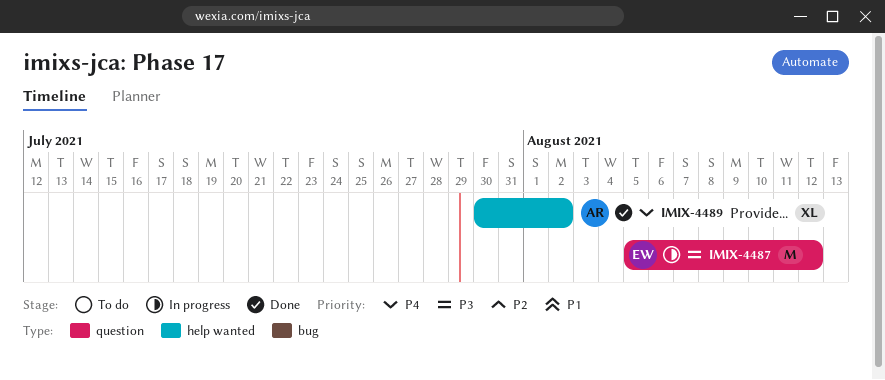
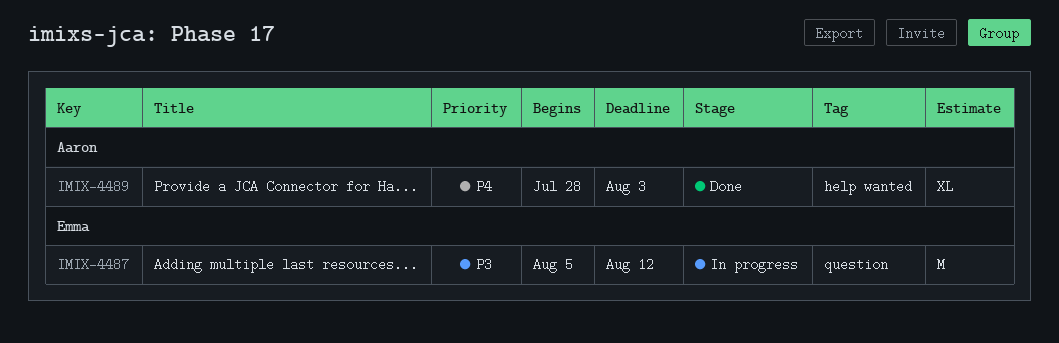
IMIX-4489, start: Jul 30 -> Jul 28
IMIX-4489, due: Aug 2 -> Aug 3

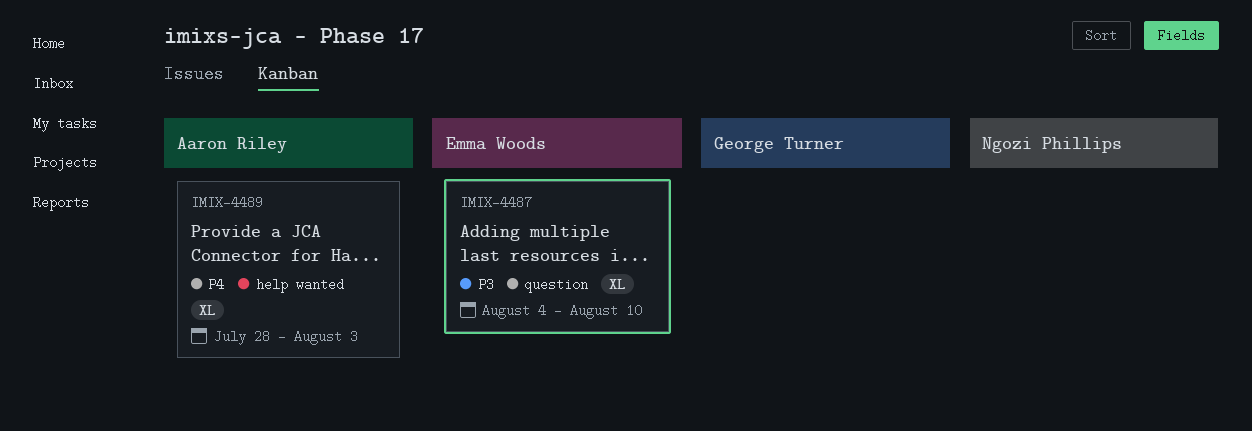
IMIX-4487, estimate: M -> XL
IMIX-4487, start: Aug 5 -> Aug 4
IMIX-4487, due: Aug 12 -> Aug 10

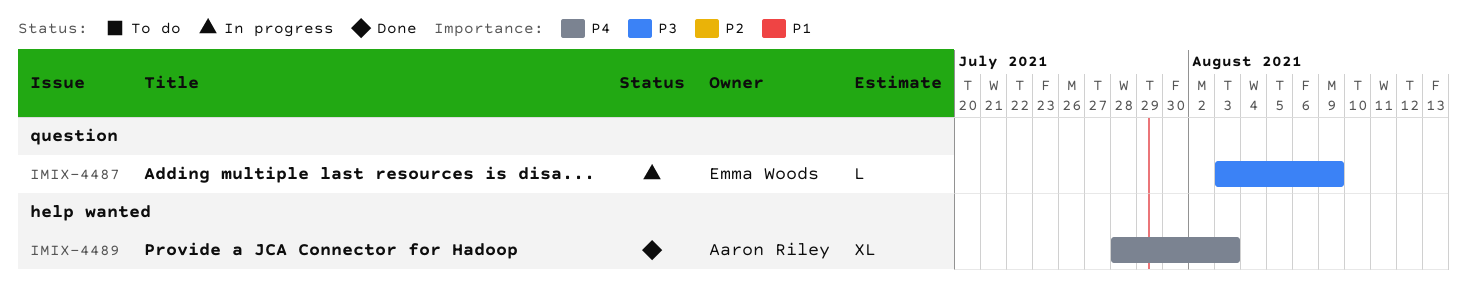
IMIX-4487, estimate: XL -> L
IMIX-4487, start: Aug 4 -> Aug 3
IMIX-4487, due: Aug 10 -> Aug 9

